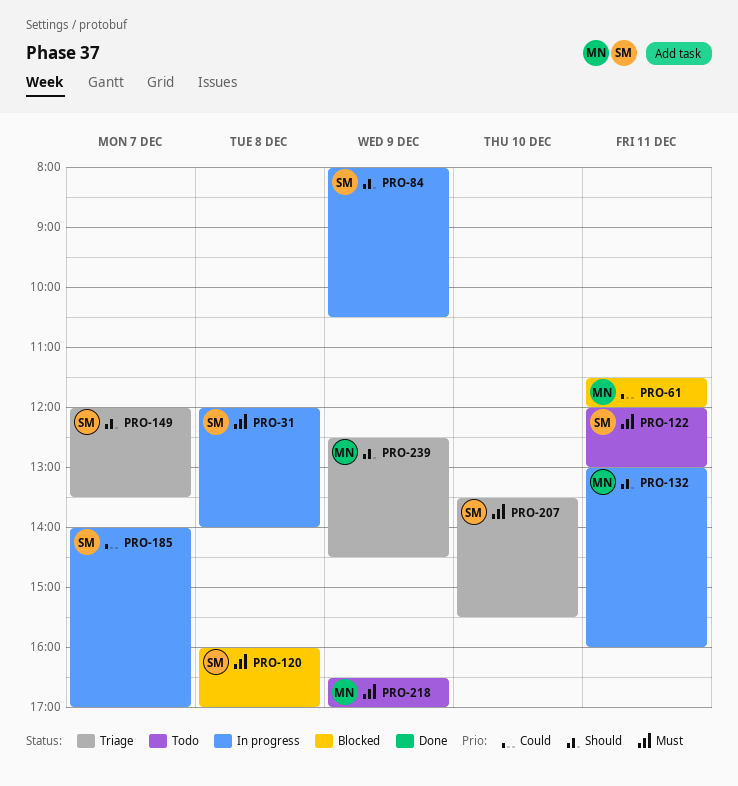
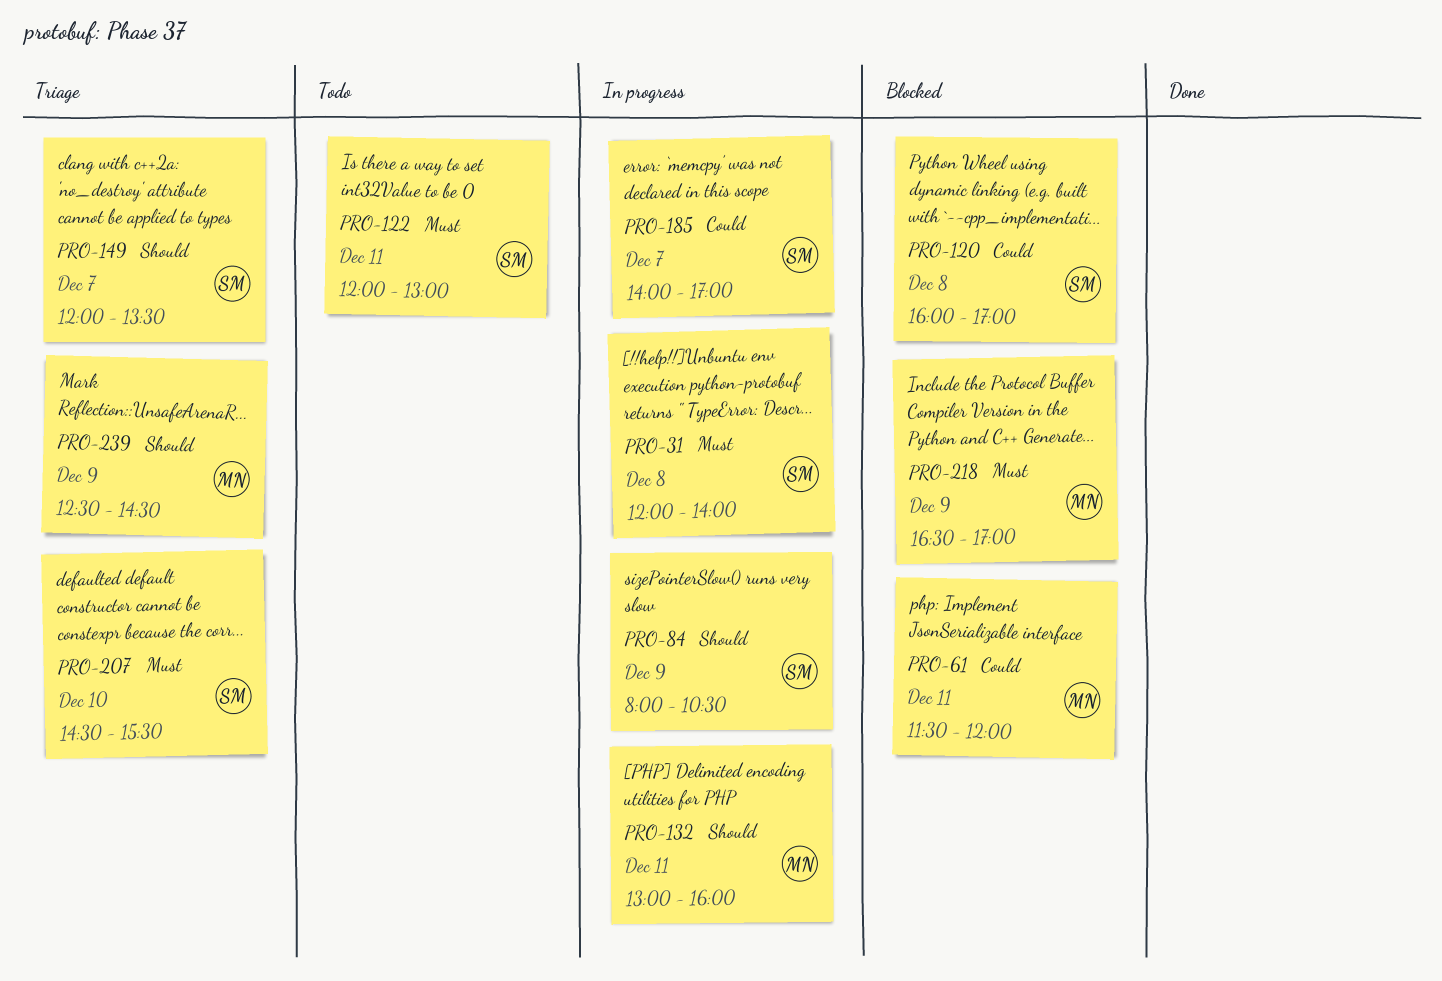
PRO-120, priority: Must -> Could
PRO-207, begins: 13:30 -> 14:30
PRO-218, status: Todo -> Blocked

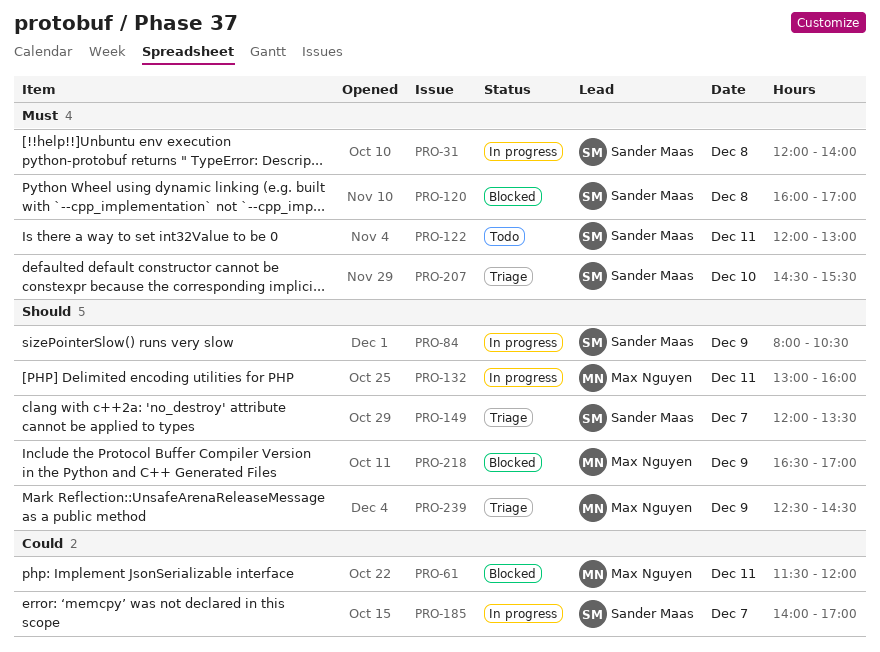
PRO-120, priority: Could -> Must
PRO-218, priority: Must -> Should

